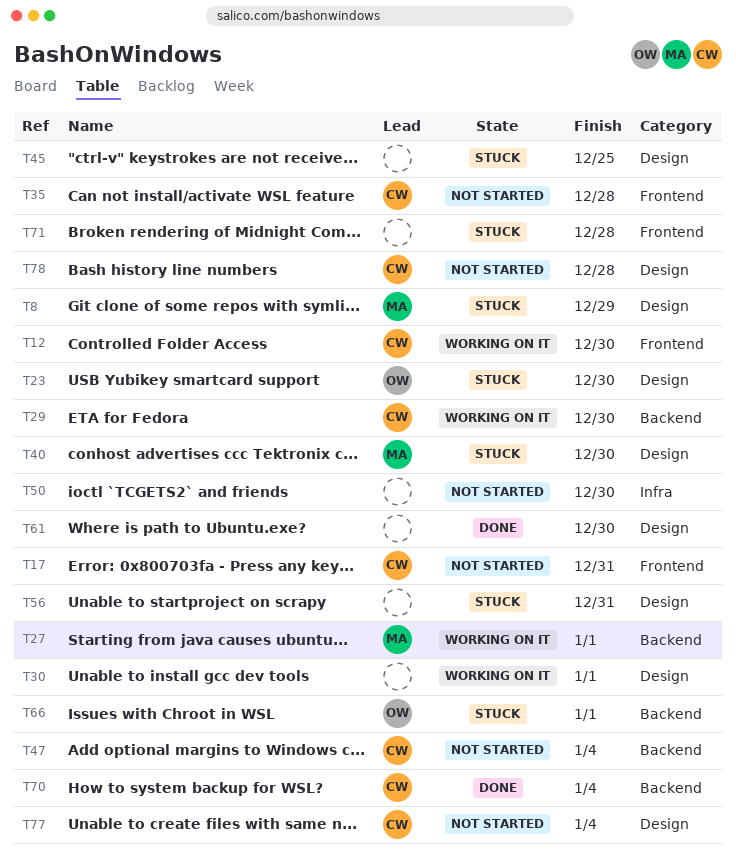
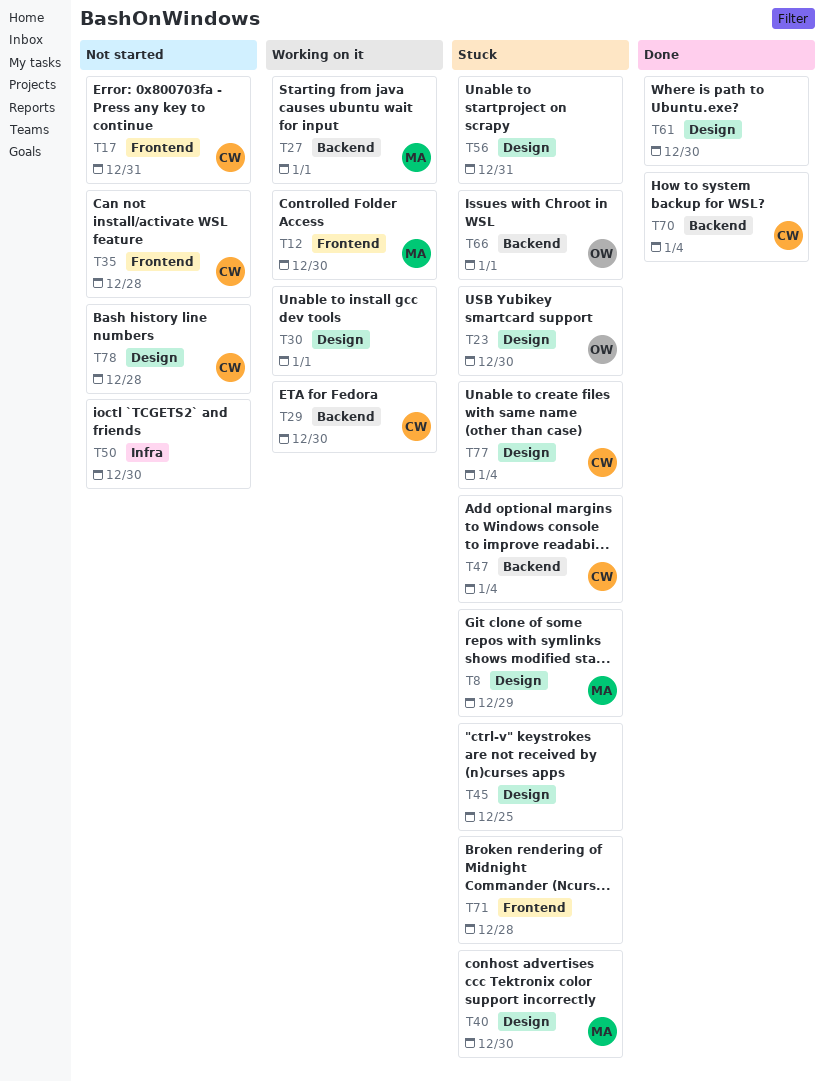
T12, owner: CW -> MA
T47, status: Not started -> Stuck
T77, status: Not started -> Stuck

